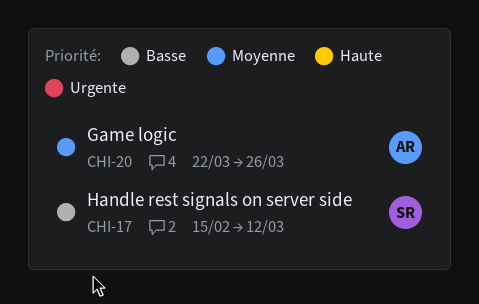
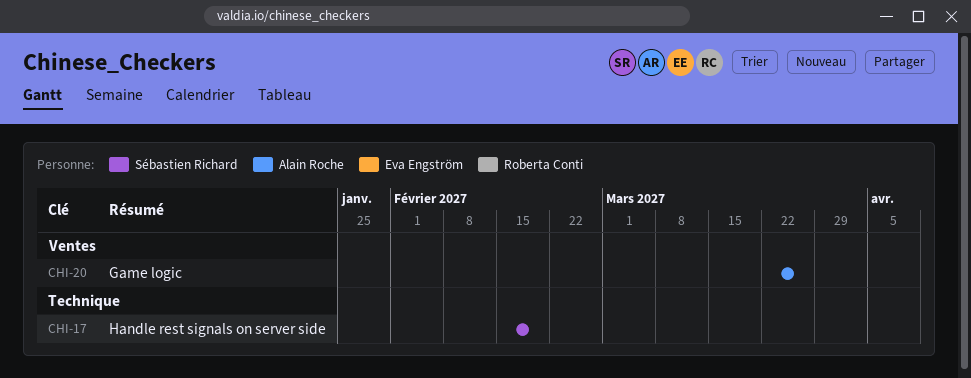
CHI-17, due: Mar 12 -> Feb 19

